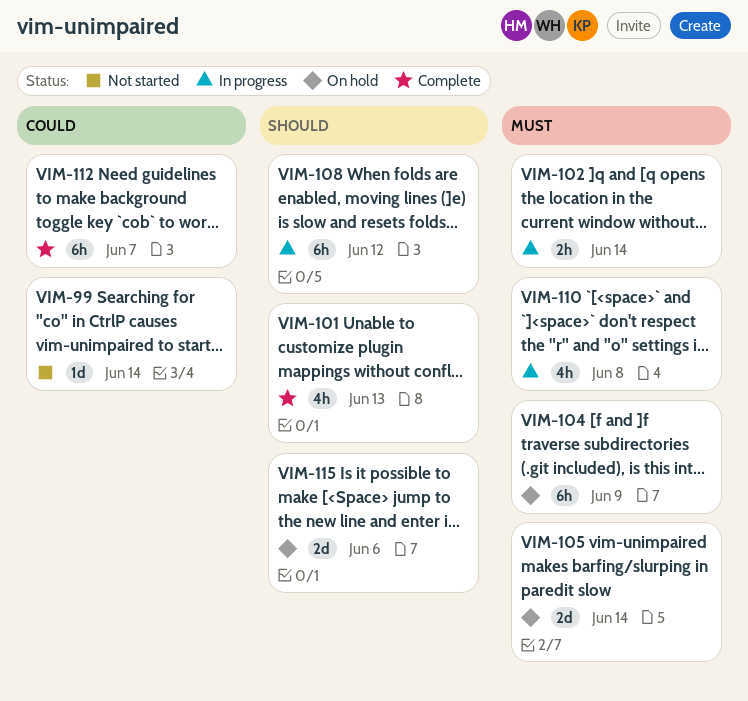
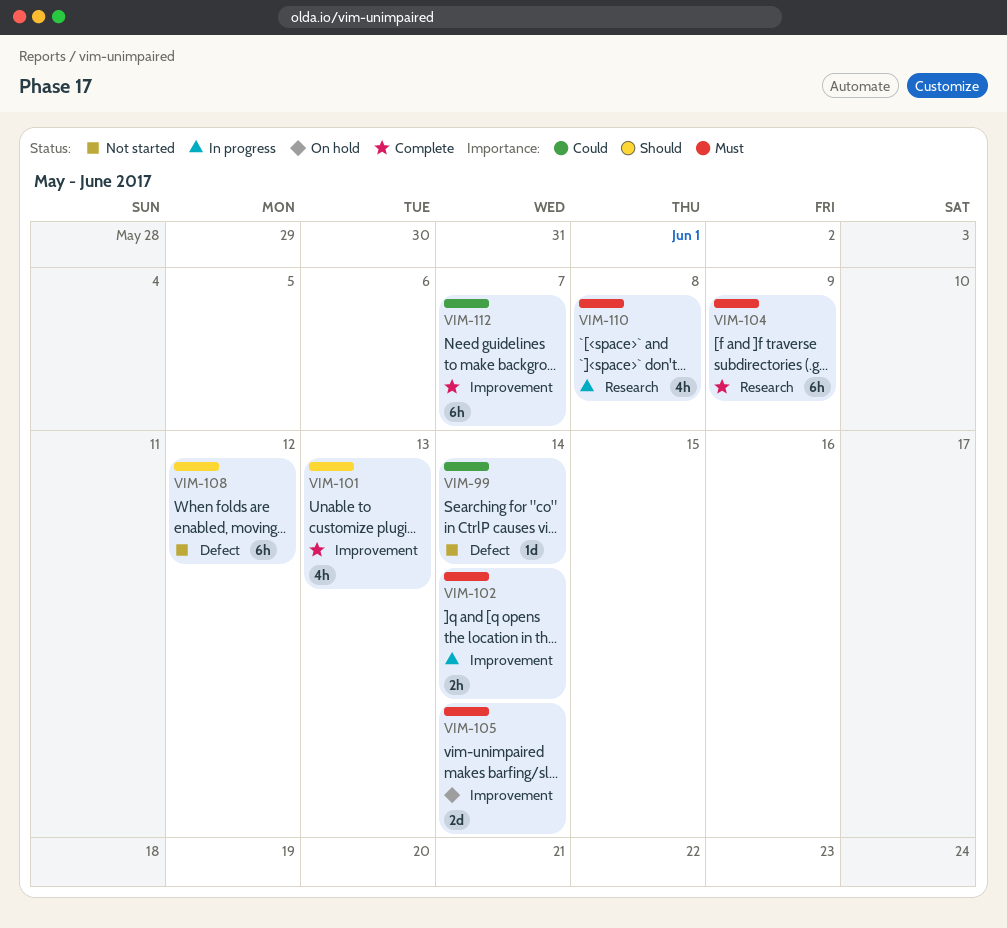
VIM-104, status: On hold -> Complete
VIM-108, status: In progress -> Not started
VIM-115: present -> none

